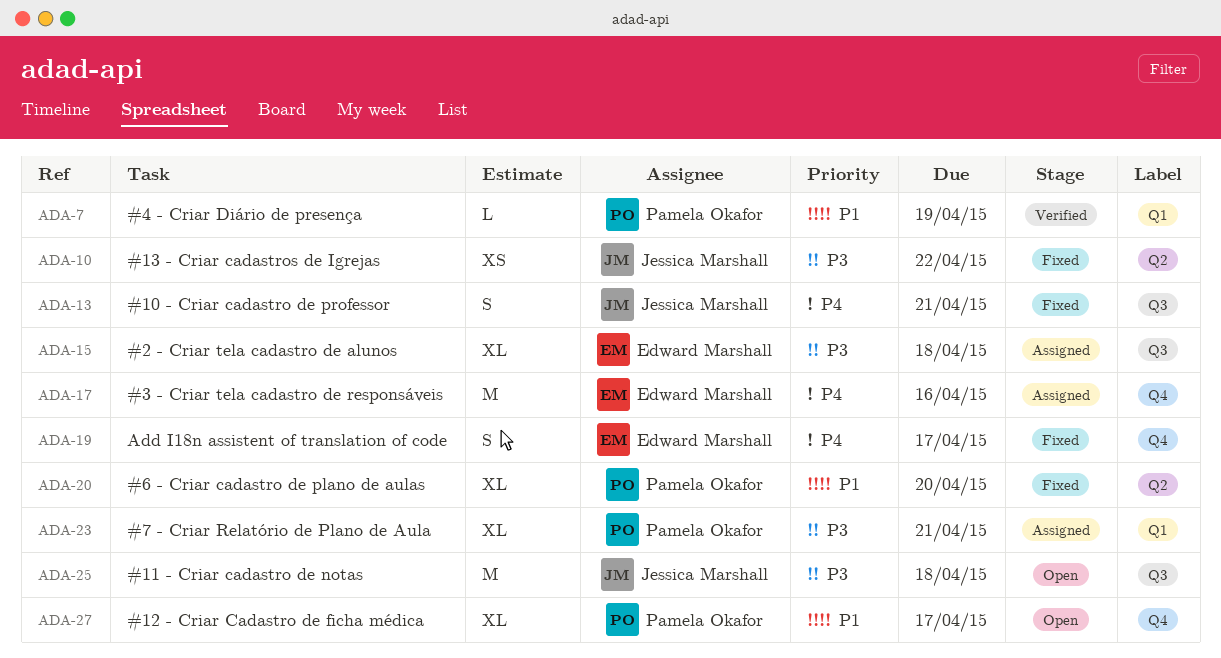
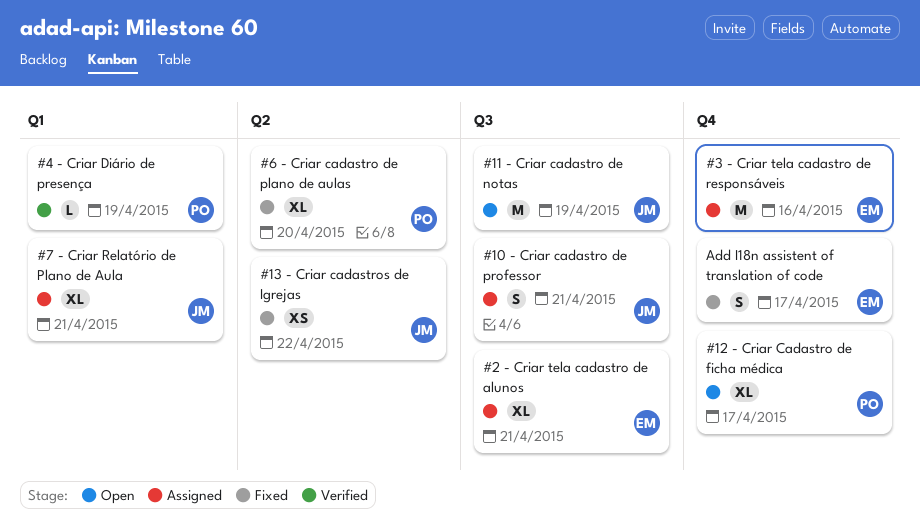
#10 - Criar cadastro de professor, status: Fixed -> Assigned
#11 - Criar cadastro de notas, due: Apr 18 -> Apr 19
#2 - Criar tela cadastro de alunos, due: Apr 18 -> Apr 21
#7 - Criar Relatório de Plano de Aula, owner: Pamela Okafor -> Jessica Marshall

